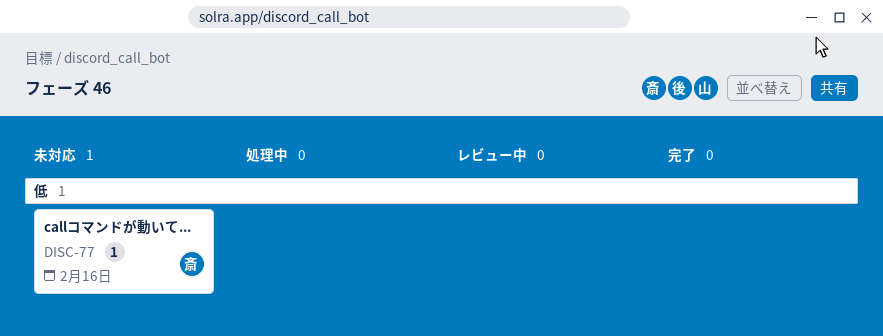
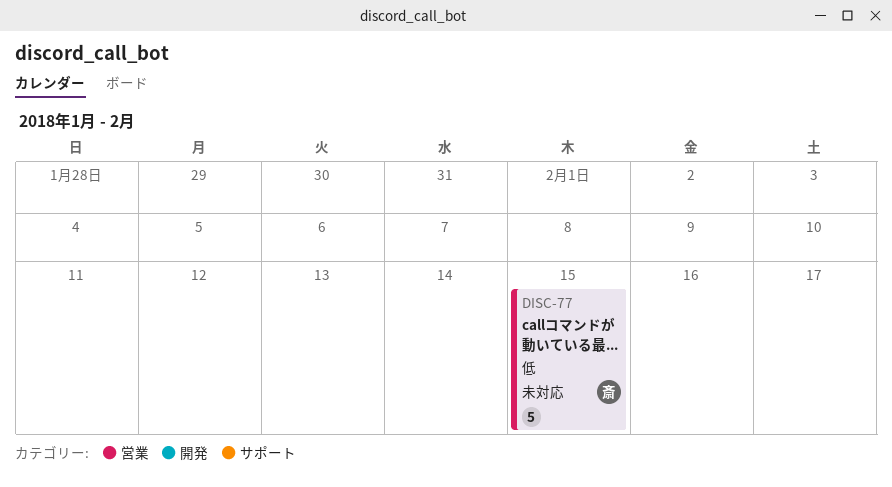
DISC-77, estimate: 1 -> 5
DISC-77, due: Feb 16 -> Feb 15

